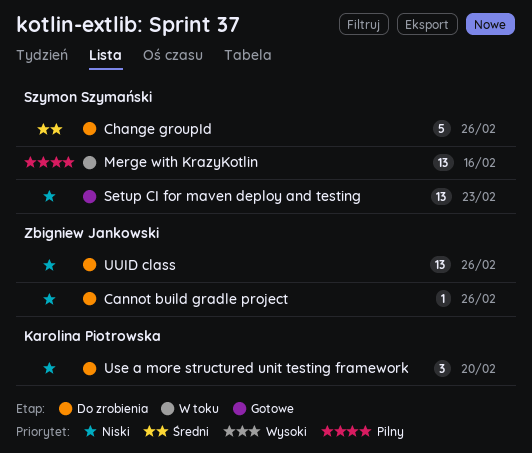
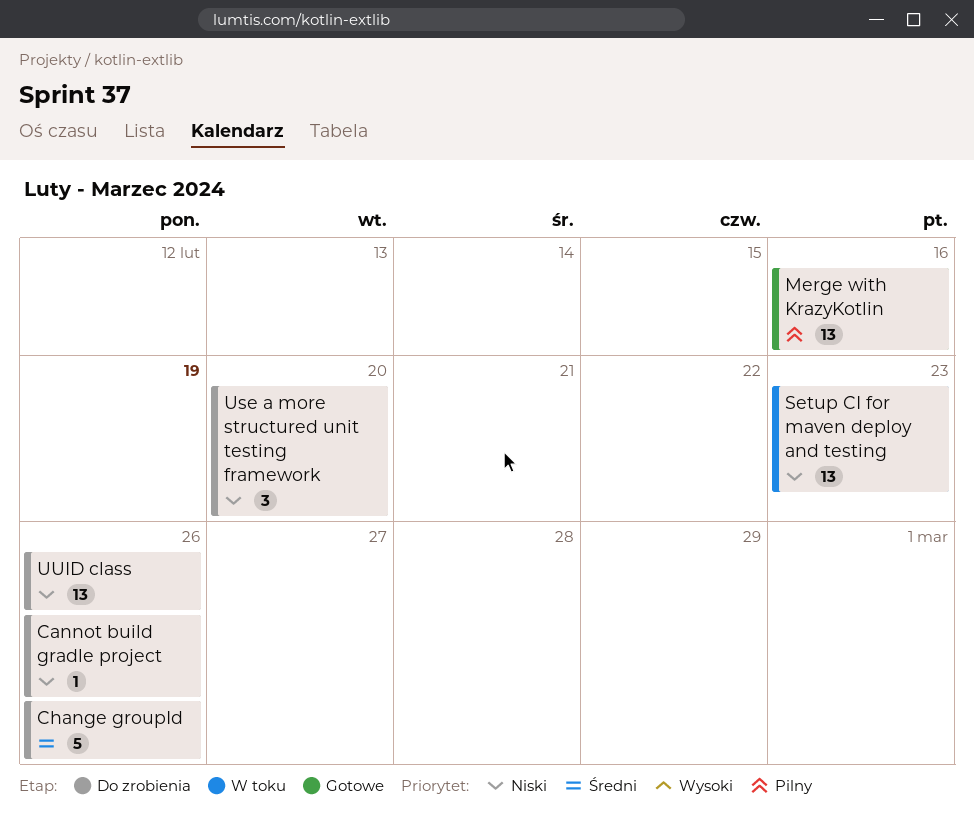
Merge with KrazyKotlin, status: W toku -> Gotowe
Setup CI for maven deploy and testing, status: Gotowe -> W toku

